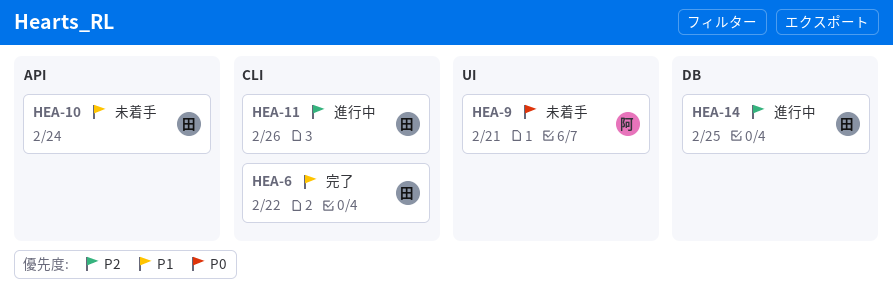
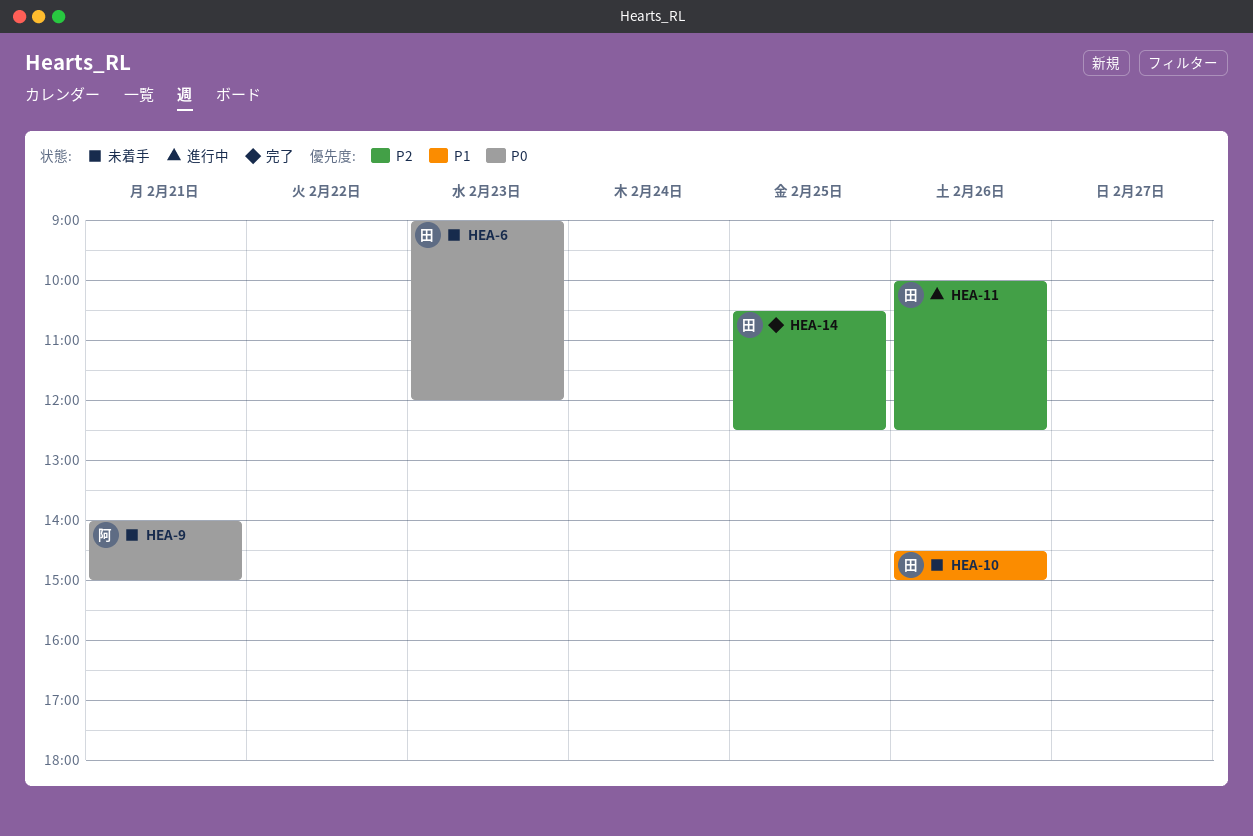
HEA-6, status: 完了 -> 未着手
HEA-6, priority: P1 -> P0
HEA-6, day: Feb 22 -> Feb 23
HEA-10, day: Feb 24 -> Feb 26
HEA-14, status: 進行中 -> 完了

